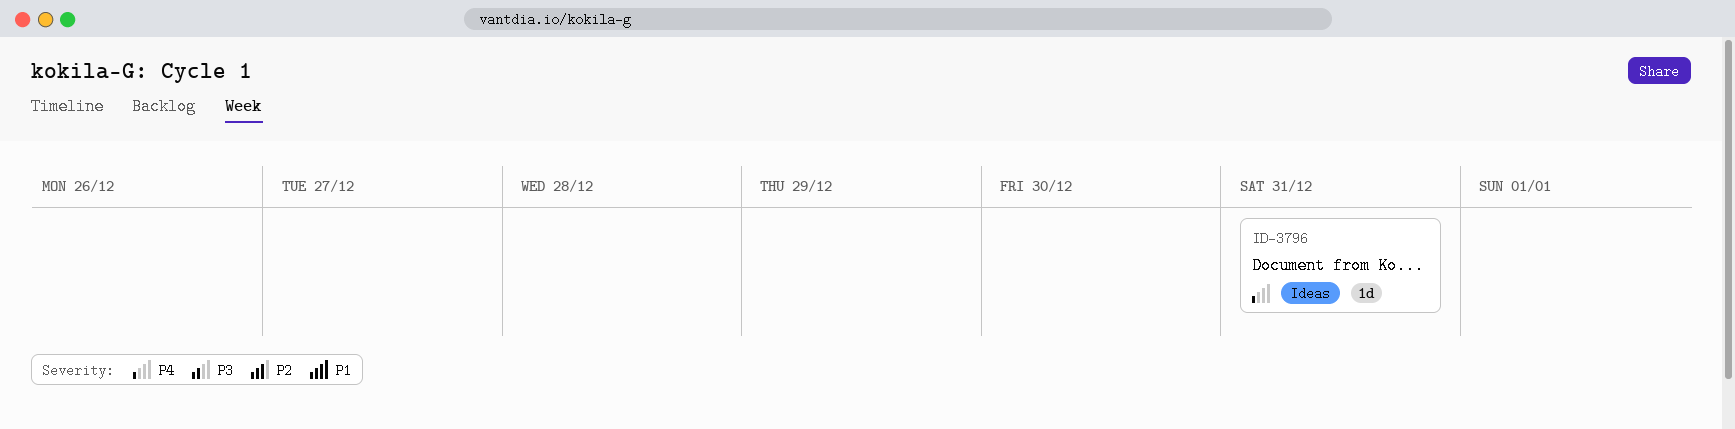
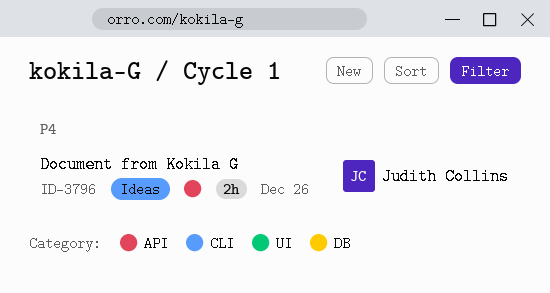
ID-3796, estimate: 1d -> 2h
ID-3796, due: Dec 31 -> Dec 26

